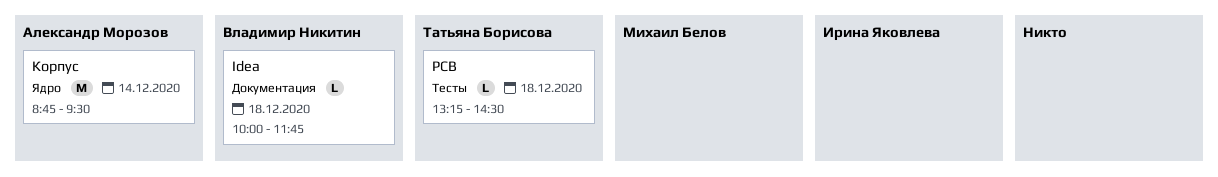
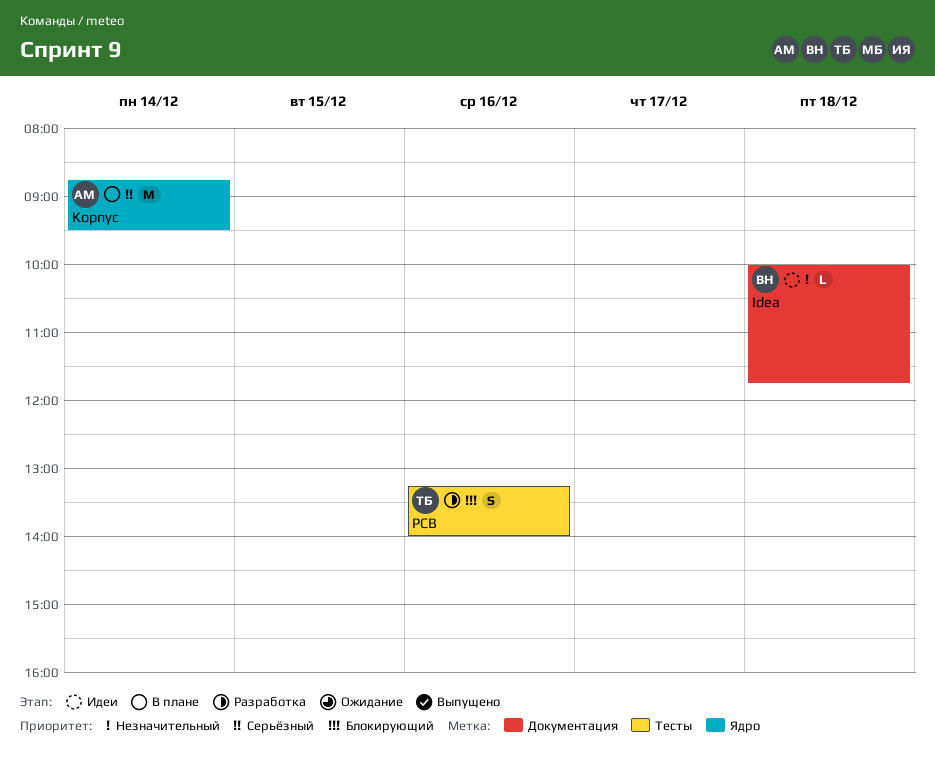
PCB, estimate: L -> S
PCB, day: Dec 18 -> Dec 16
PCB, ends: 14:30 -> 14:00

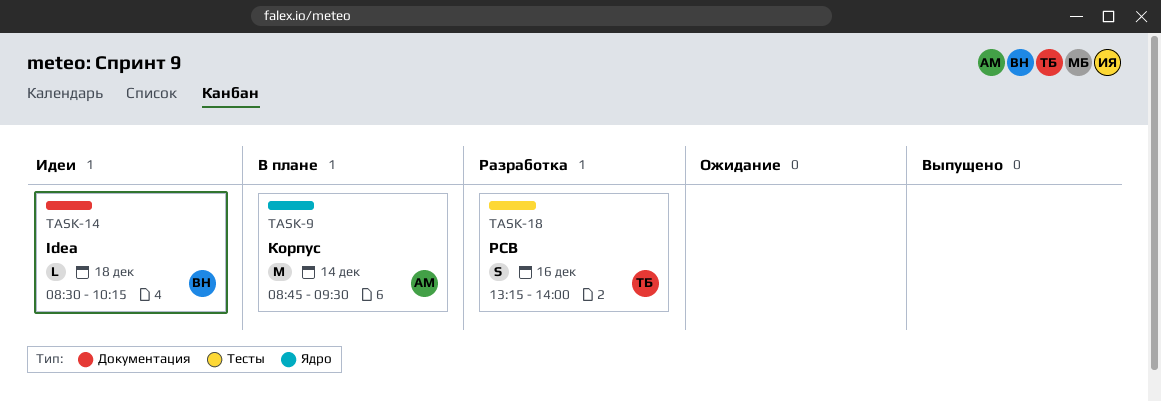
Idea, begins: 10:00 -> 08:30
Idea, ends: 11:45 -> 10:15

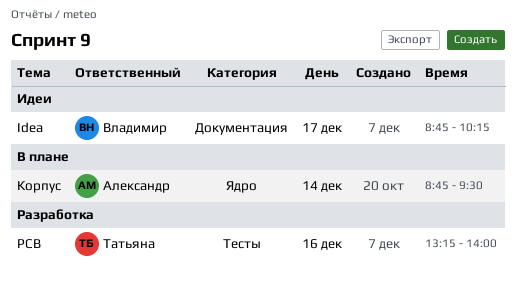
Idea, day: Dec 18 -> Dec 17
Idea, begins: 08:30 -> 08:45

